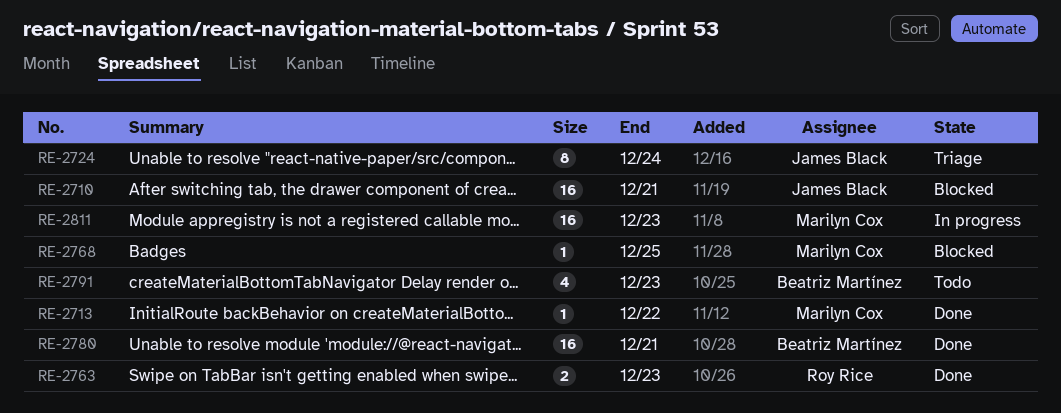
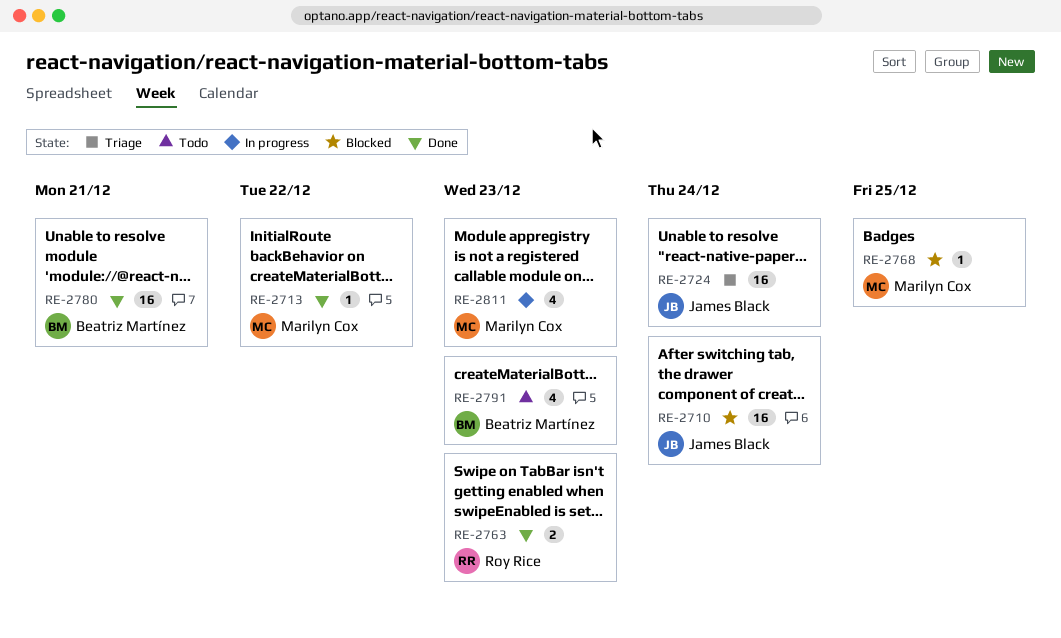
RE-2710, due: Dec 21 -> Dec 24
RE-2724, estimate: 8 -> 16
RE-2811, estimate: 16 -> 4

